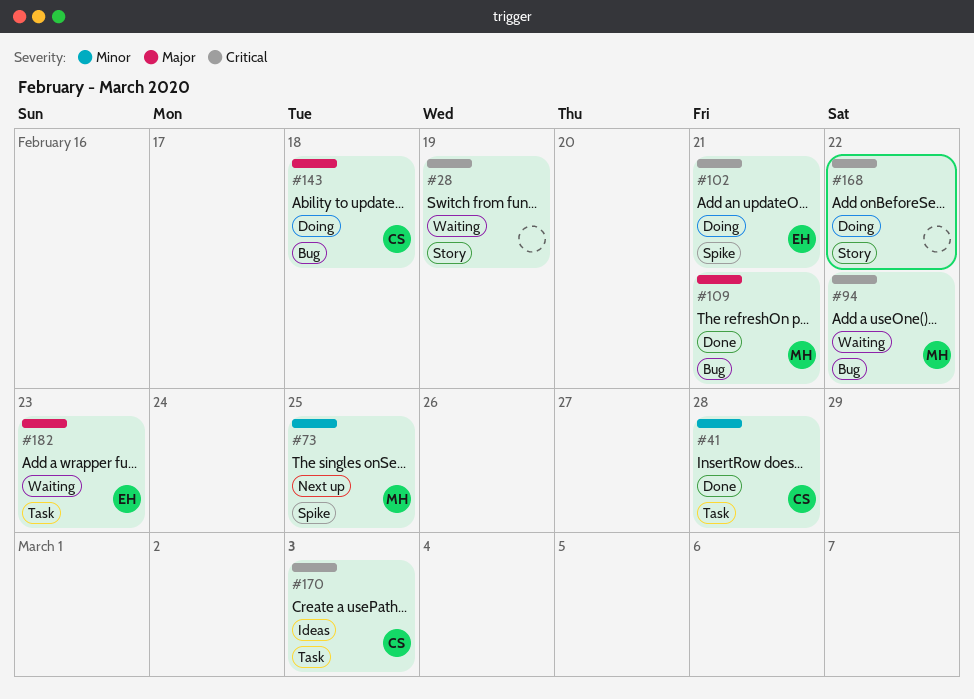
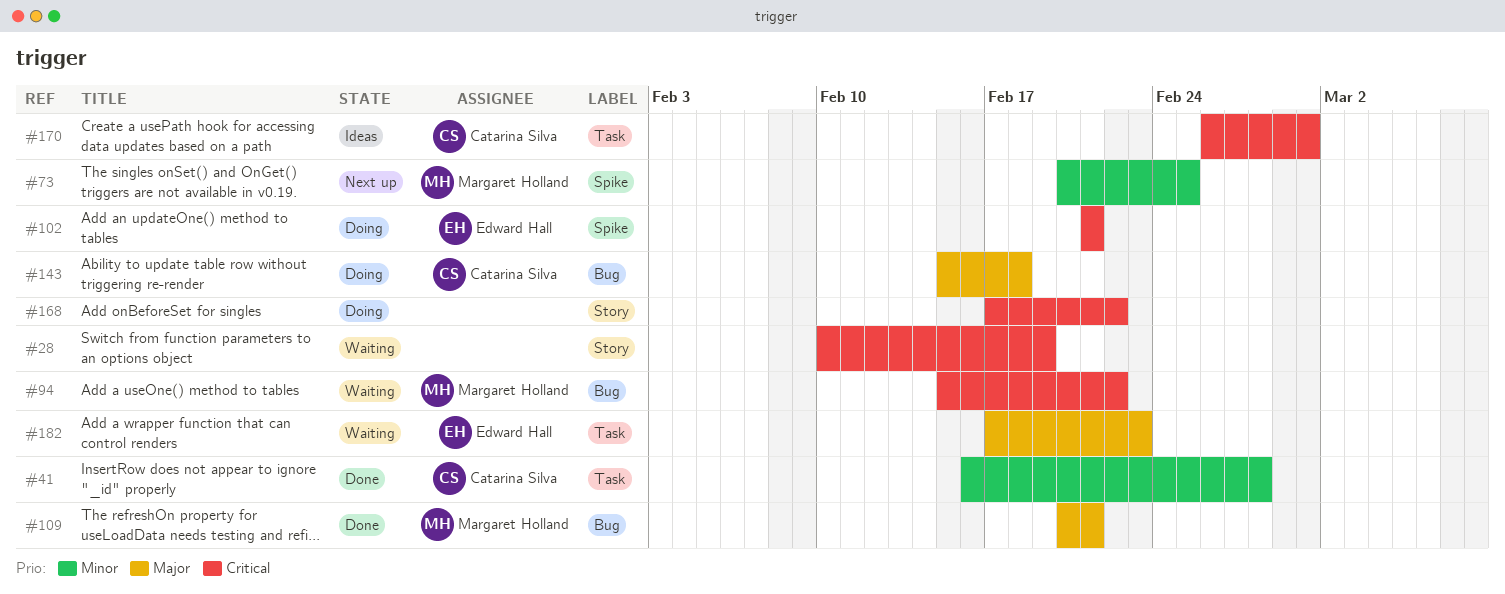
#170, due: Mar 3 -> Mar 1

